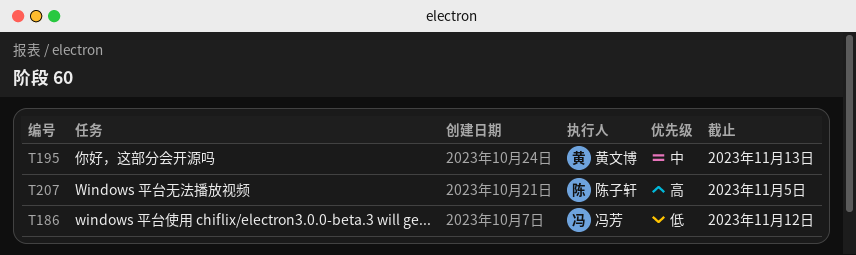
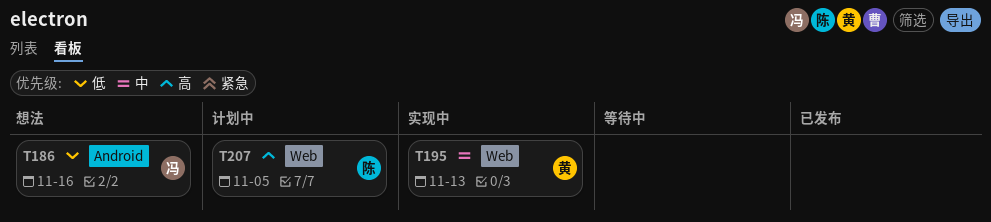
T186, due: Nov 12 -> Nov 16

